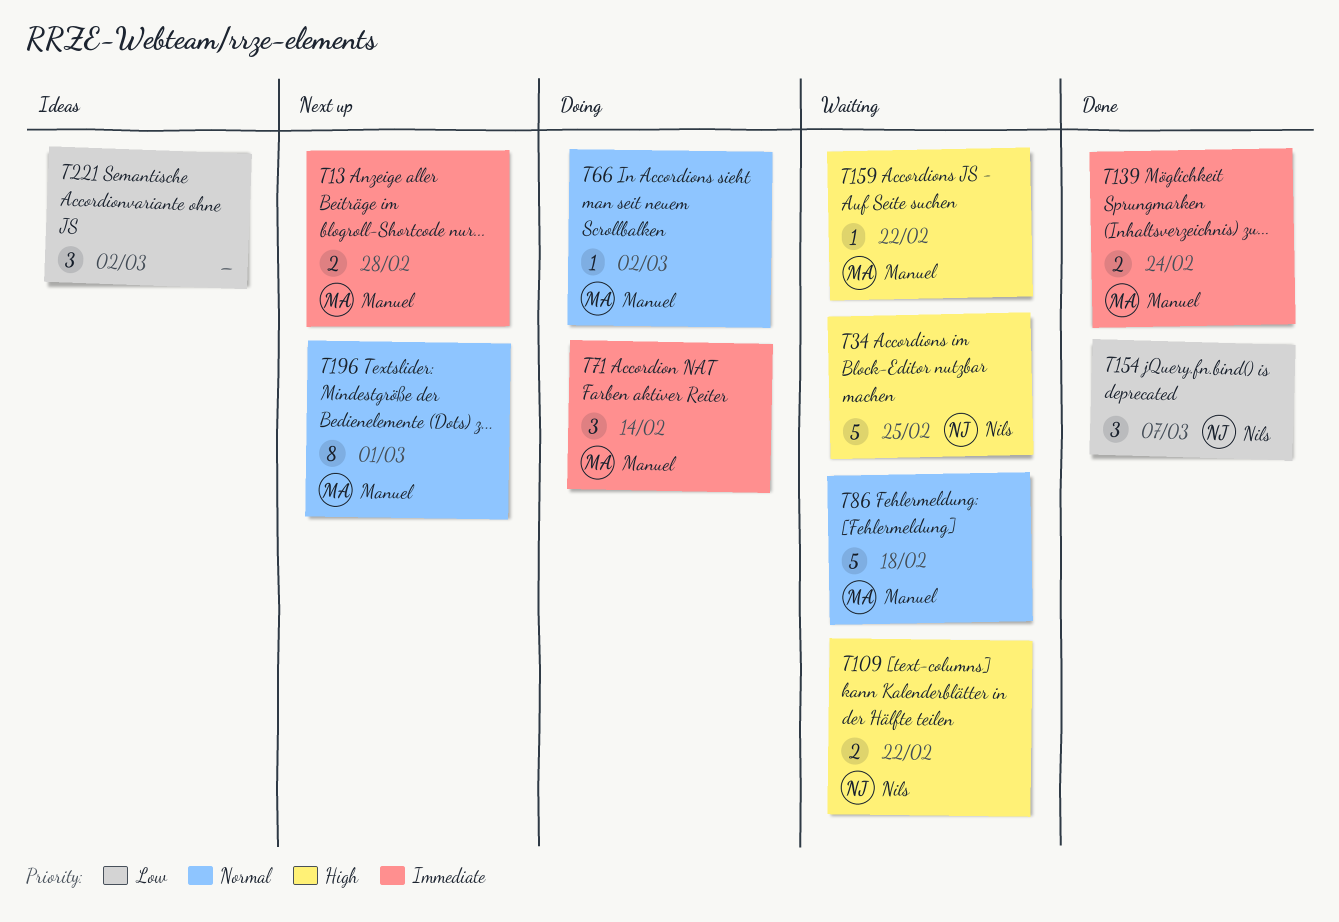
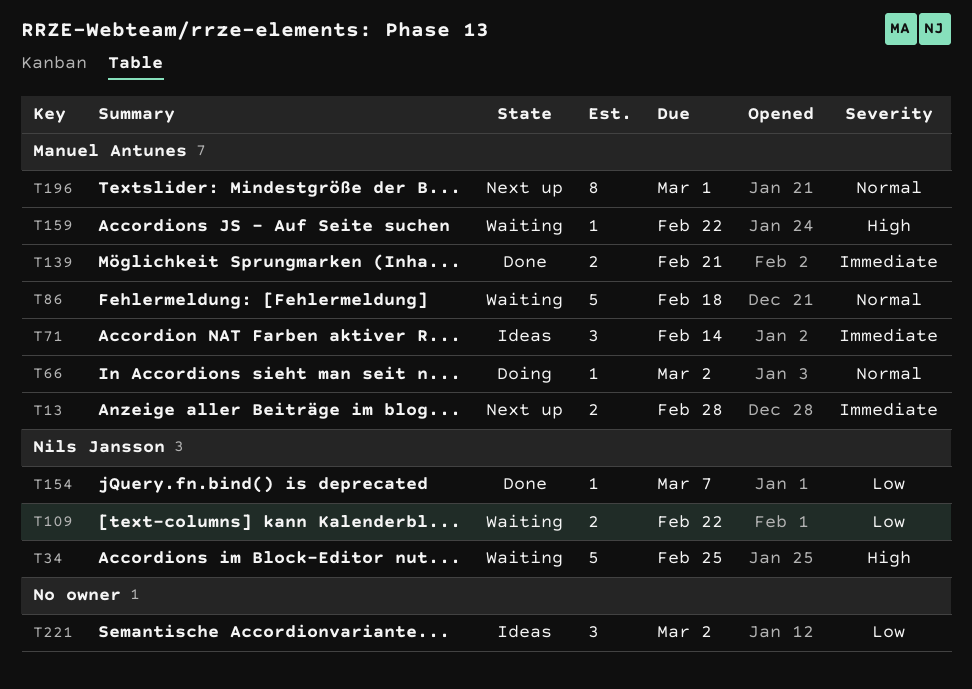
T71, status: Doing -> Ideas
T109, priority: High -> Low
T139, due: Feb 24 -> Feb 21
T154, estimate: 3 -> 1

